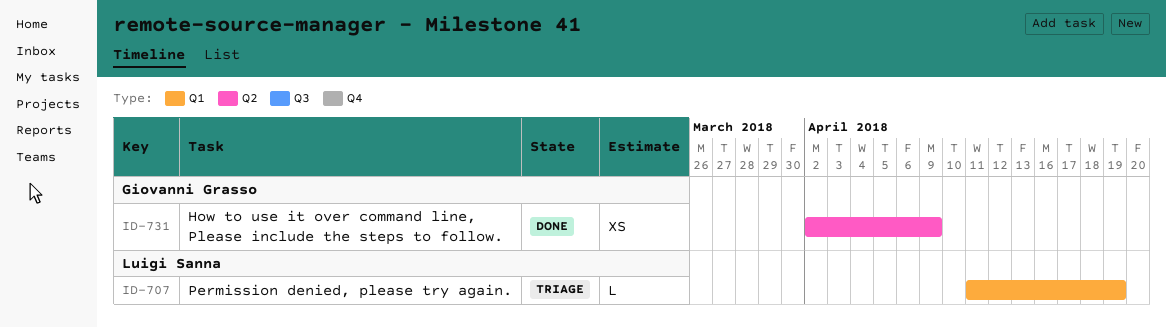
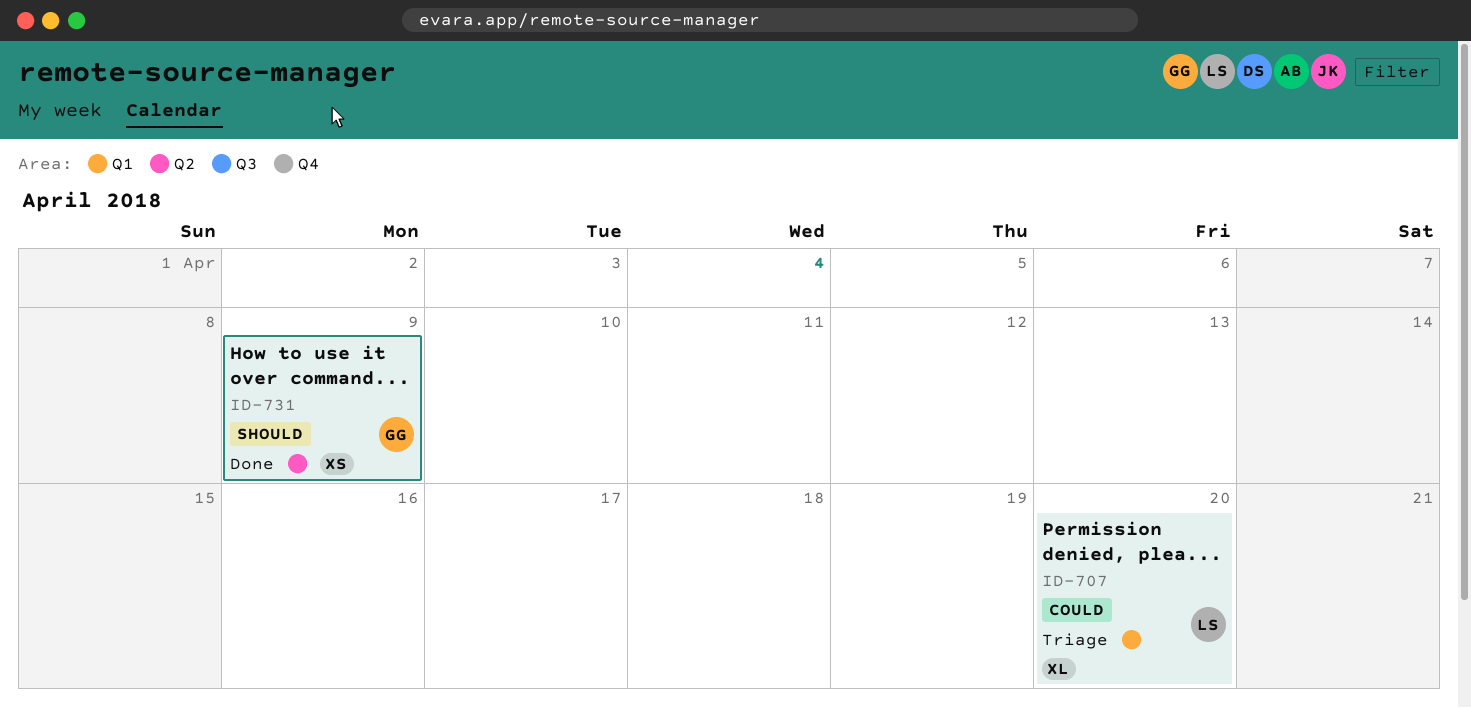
ID-707, estimate: L -> XL
ID-707, due: Apr 19 -> Apr 20

